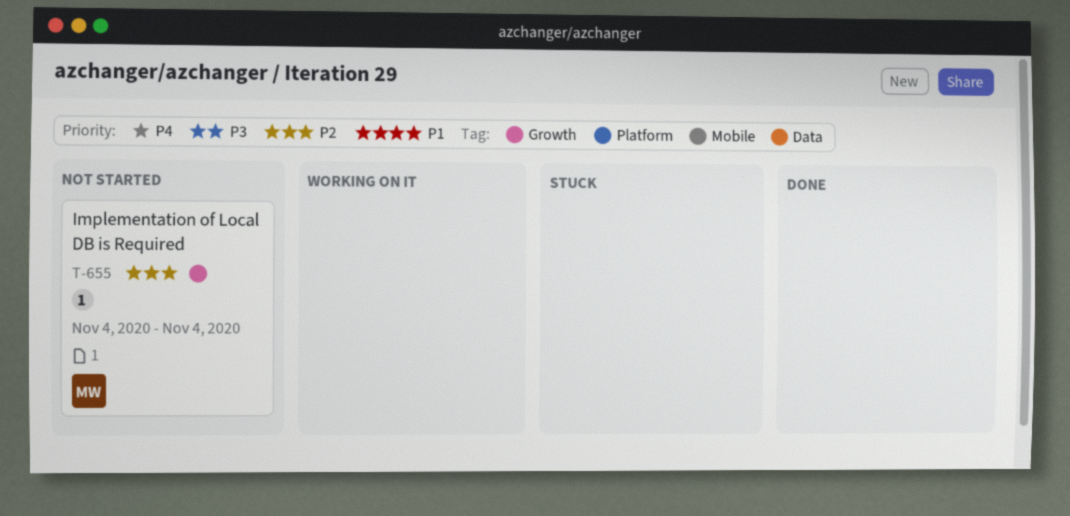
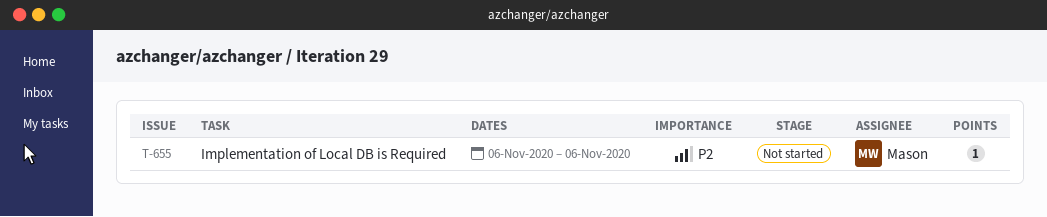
T-655, start: Nov 4 -> Nov 6
T-655, due: Nov 4 -> Nov 6

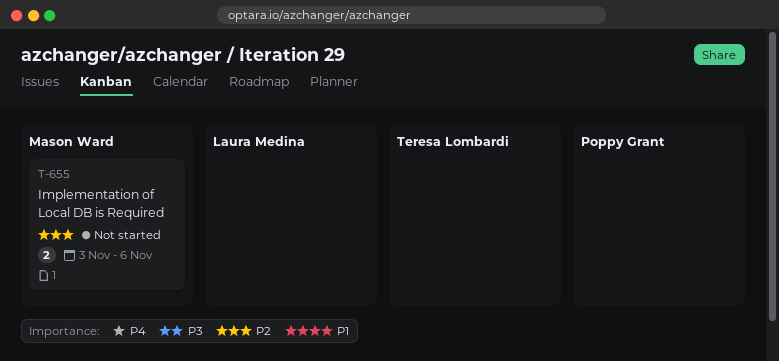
T-655, estimate: 1 -> 2
T-655, start: Nov 6 -> Nov 3

